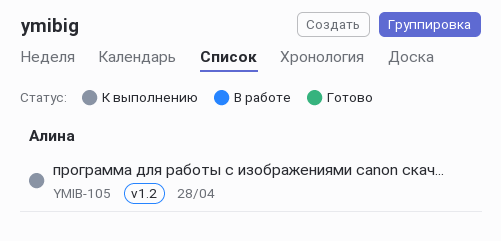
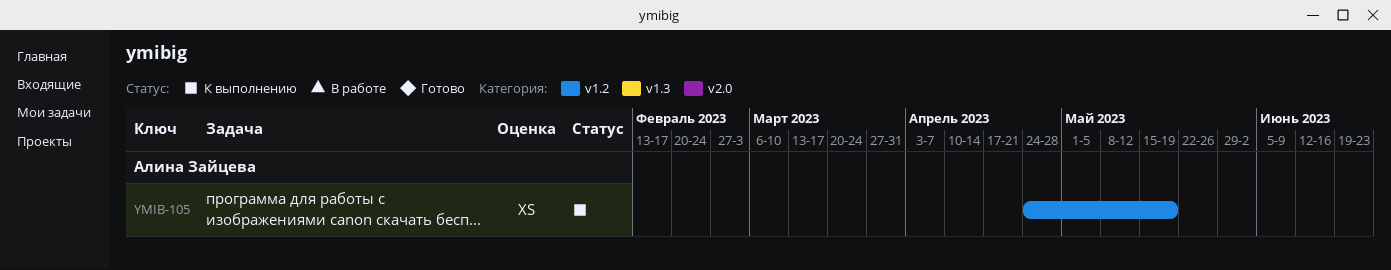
YMIB-105, due: Apr 28 -> May 19

